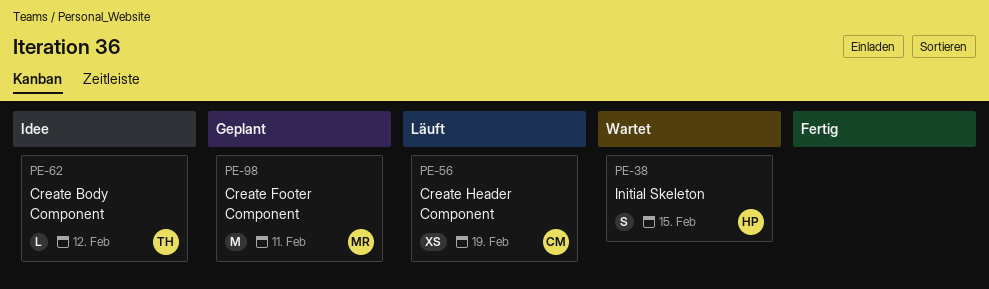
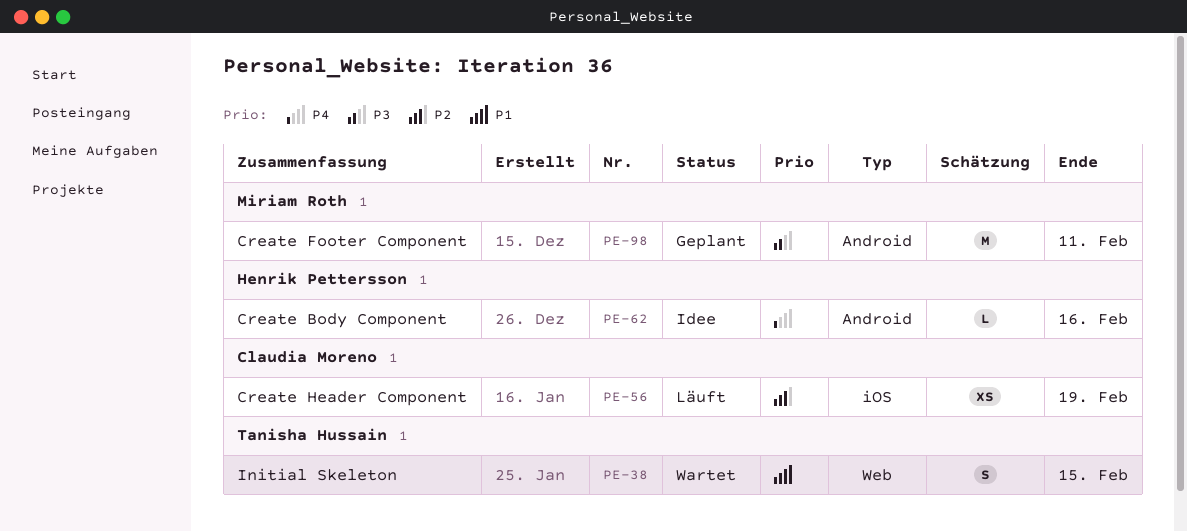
PE-38, owner: Henrik Pettersson -> Tanisha Hussain
PE-62, owner: Tanisha Hussain -> Henrik Pettersson
PE-62, due: Feb 12 -> Feb 16

